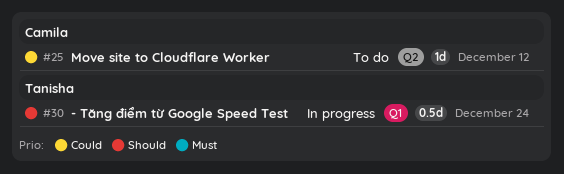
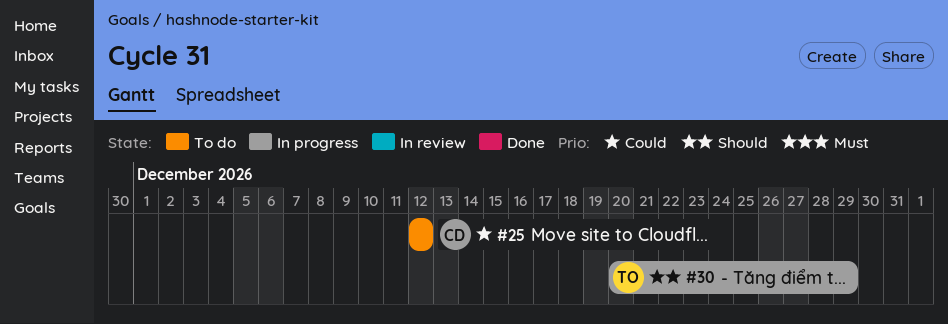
#30, due: Dec 24 -> Dec 29

